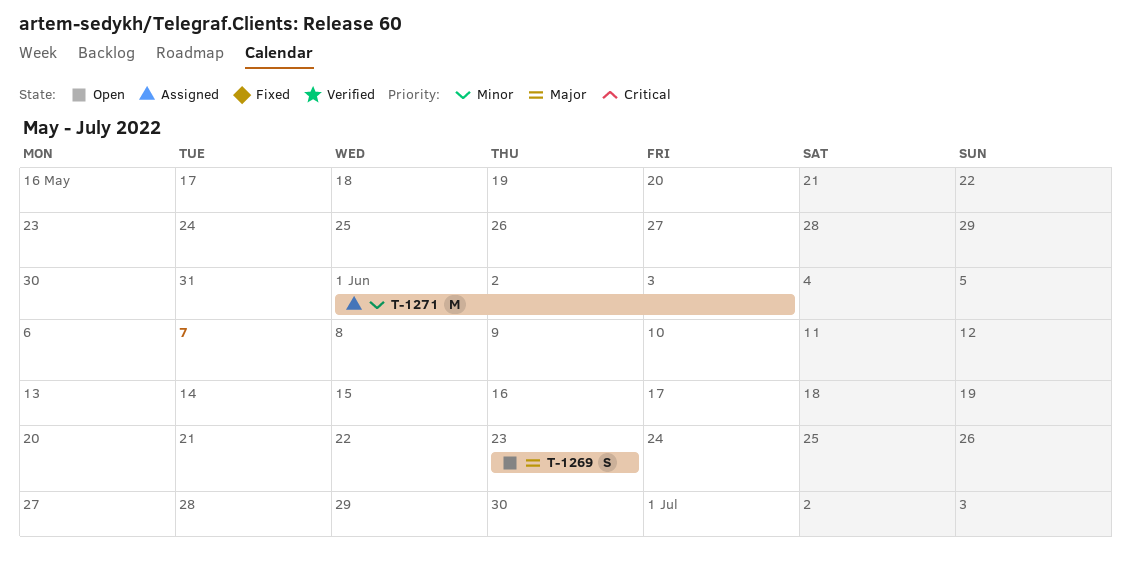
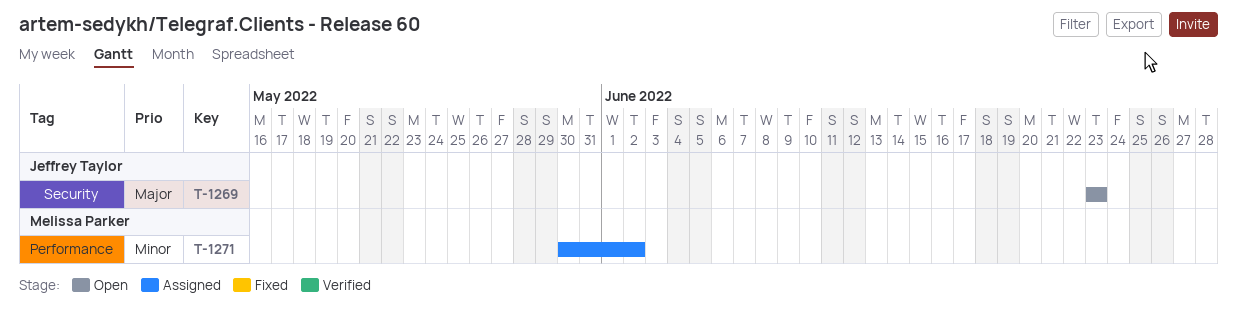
T-1271, start: Jun 1 -> May 30
T-1271, due: Jun 3 -> Jun 2

